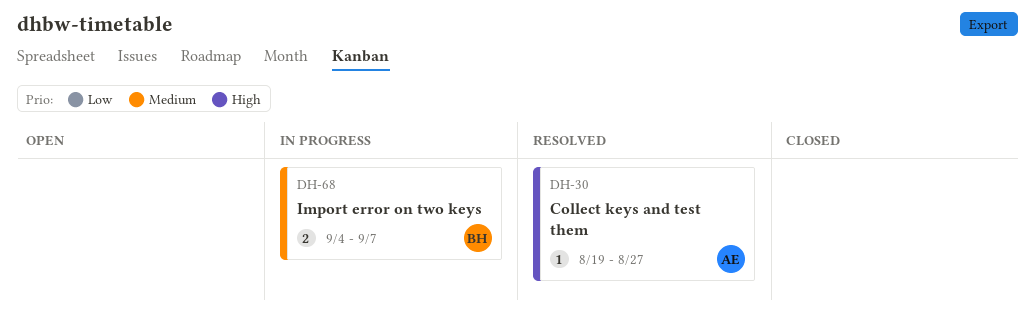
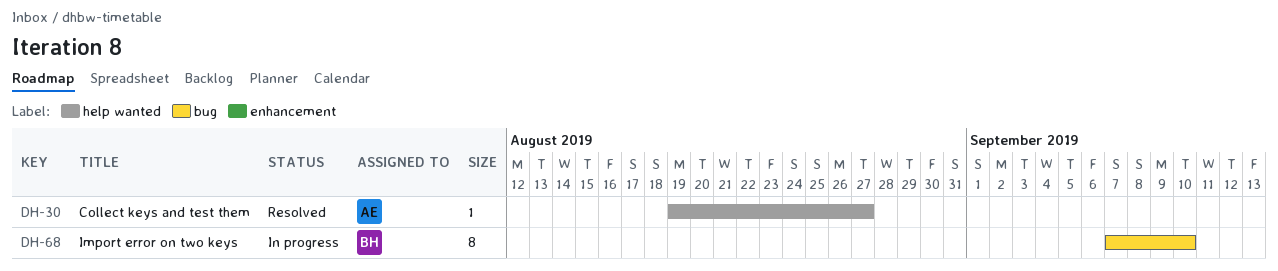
DH-68, estimate: 2 -> 8
DH-68, start: Sep 4 -> Sep 7
DH-68, due: Sep 7 -> Sep 10

